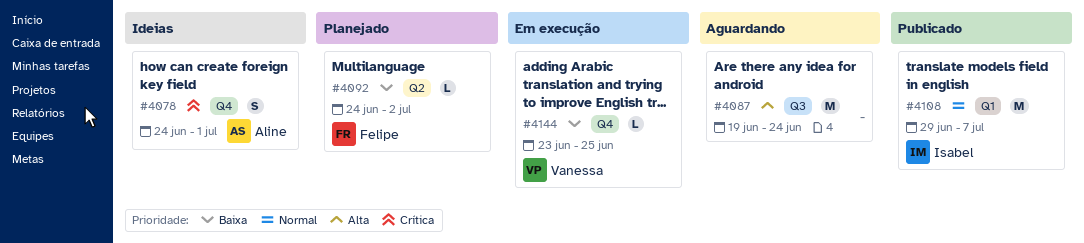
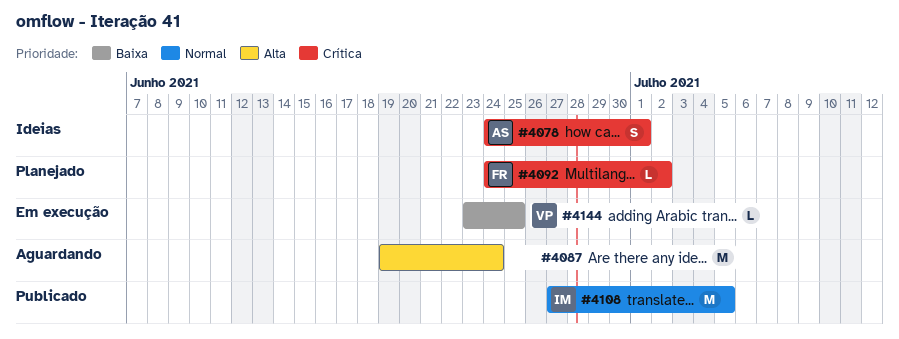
#4092, priority: Baixa -> Crítica
#4108, start: Jun 29 -> Jun 27
#4108, due: Jul 7 -> Jul 5

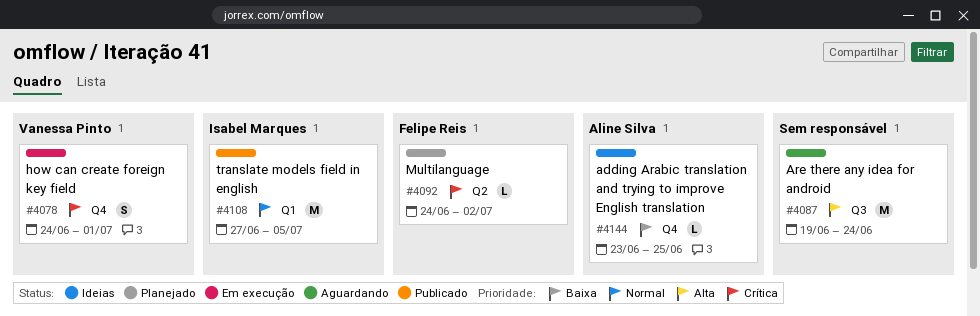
#4078, status: Ideias -> Em execução
#4078, owner: Aline Silva -> Vanessa Pinto
#4144, status: Em execução -> Ideias
#4144, owner: Vanessa Pinto -> Aline Silva

